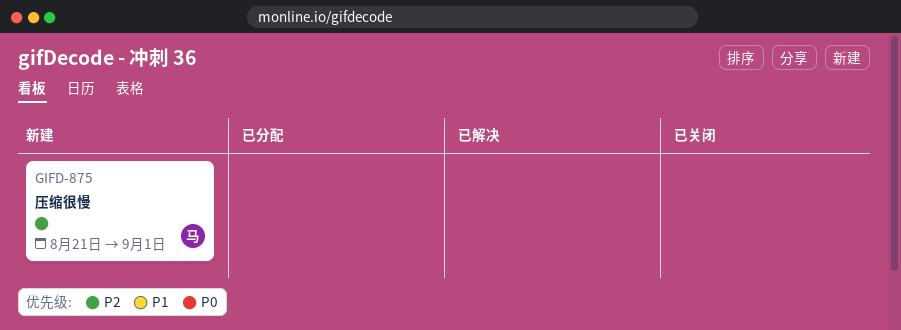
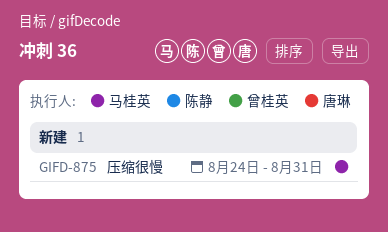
GIFD-875, start: Aug 21 -> Aug 24
GIFD-875, due: Sep 1 -> Aug 31

